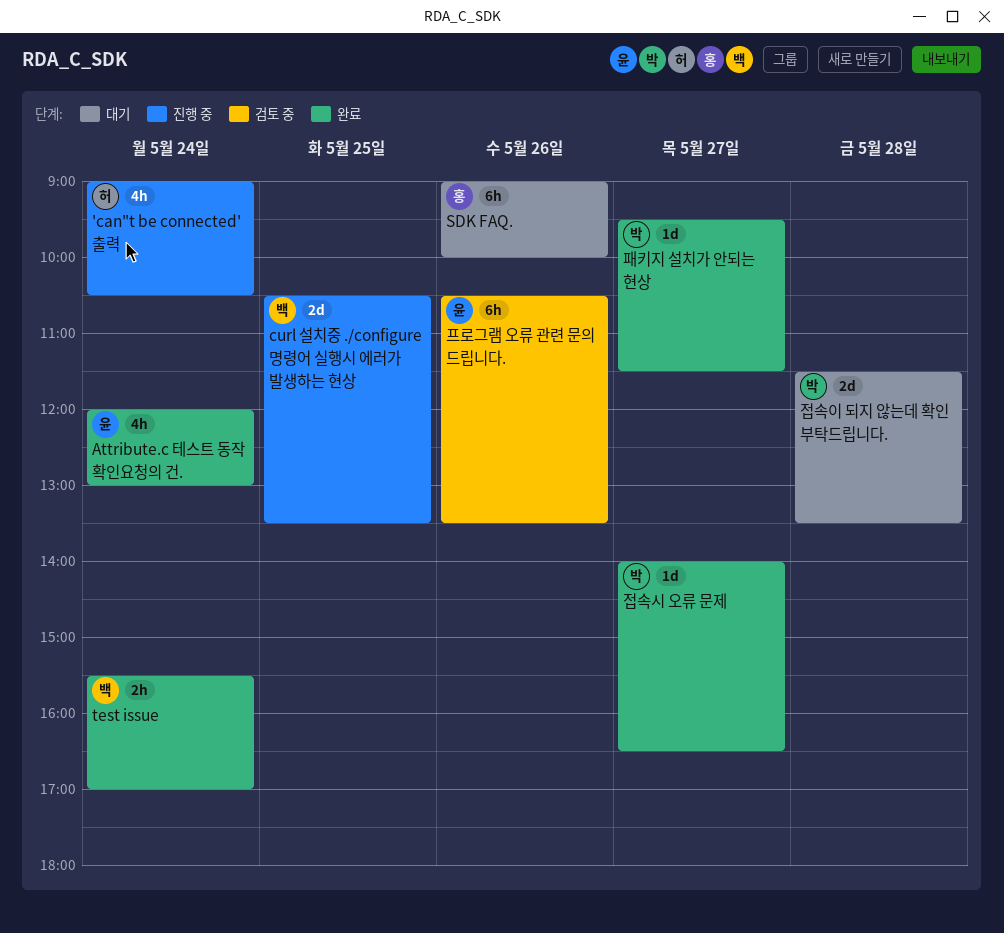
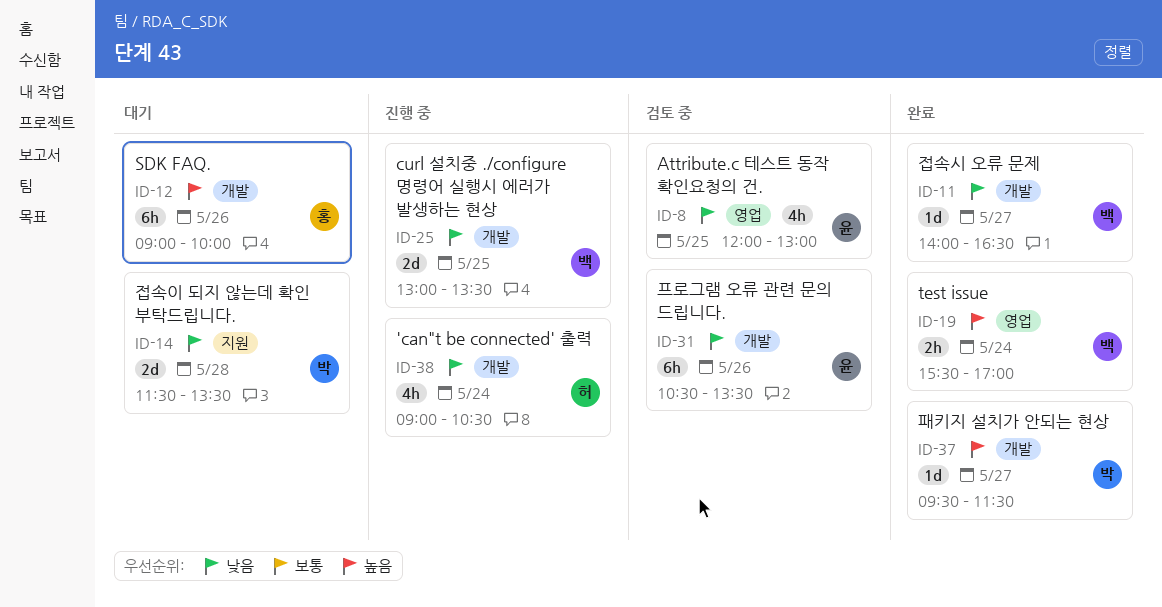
Attribute.c 테스트 동작 확인요청의 건., status: 완료 -> 검토 중
Attribute.c 테스트 동작 확인요청의 건., day: May 24 -> May 25
curl 설치중 ./configure 명령어 실행시 에러가 발생하는 현상, begins: 10:30 -> 13:00
접속시 오류 문제, owner: 박 -> 백

